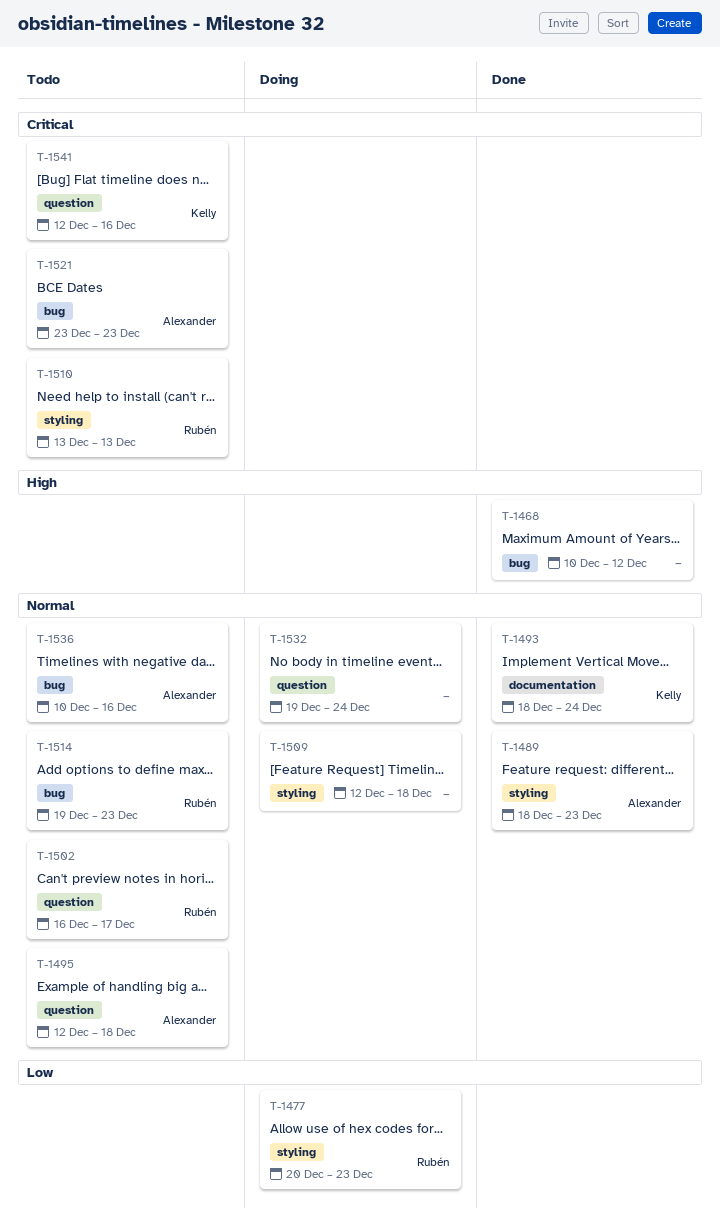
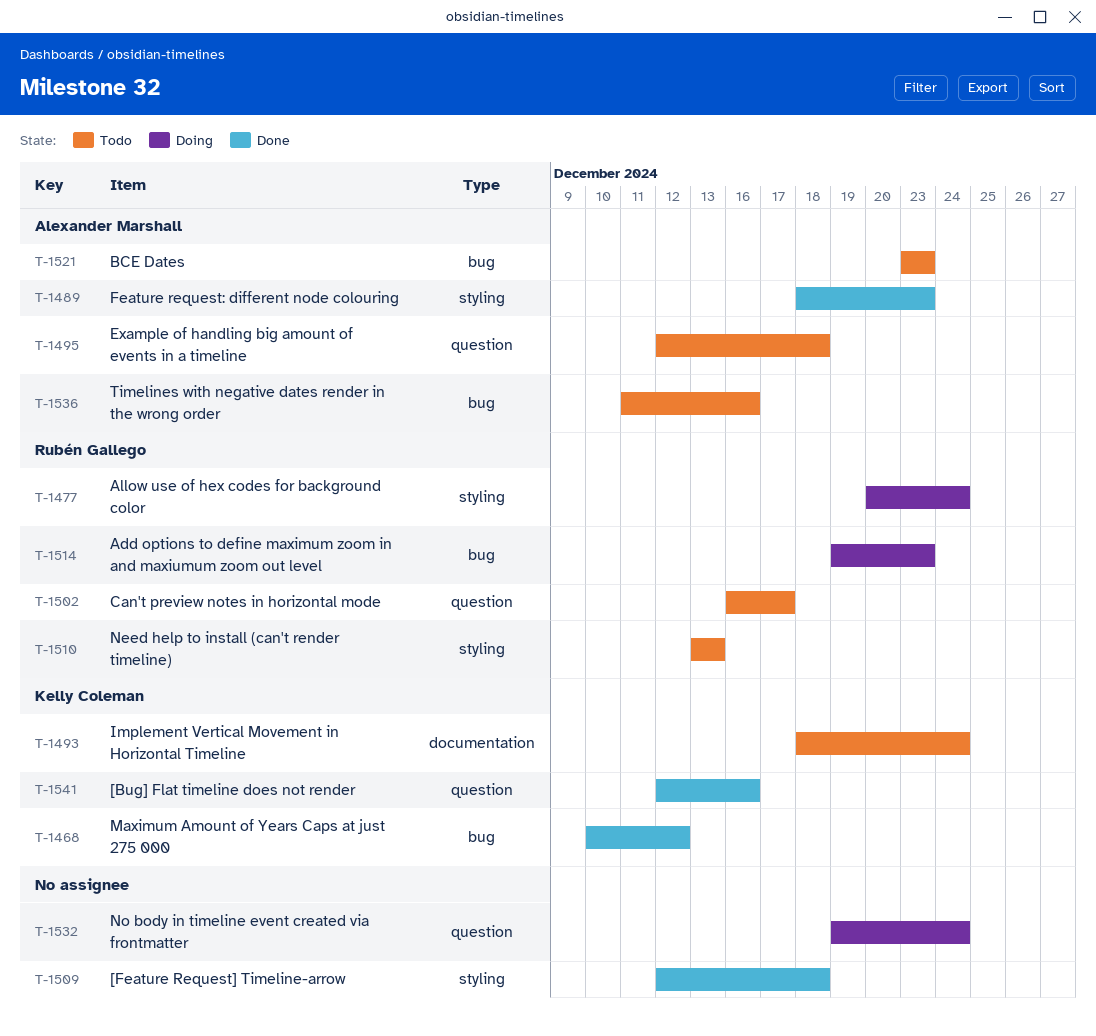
T-1468, owner: none -> Kelly Coleman
T-1477, due: Dec 23 -> Dec 24
T-1493, status: Done -> Todo
T-1509, status: Doing -> Done
T-1514, status: Todo -> Doing
T-1536, start: Dec 10 -> Dec 11
T-1541, status: Todo -> Done

